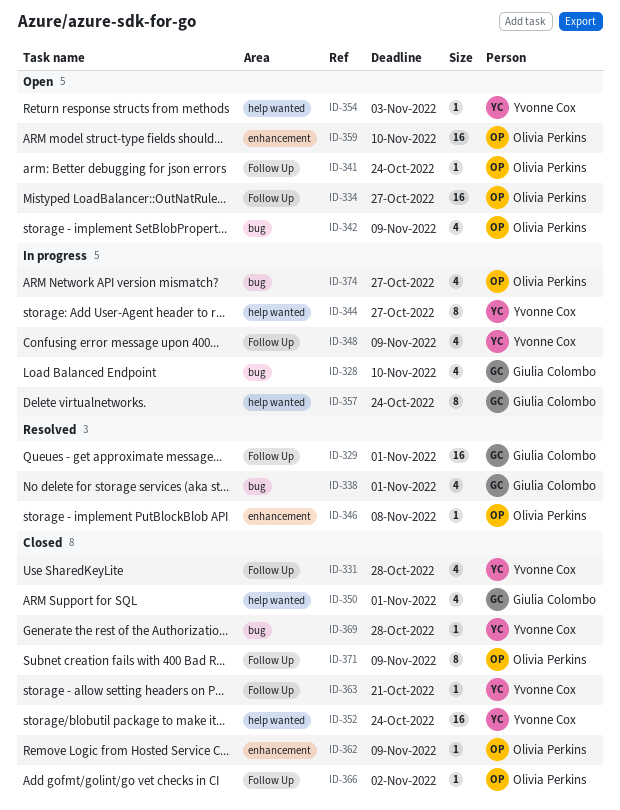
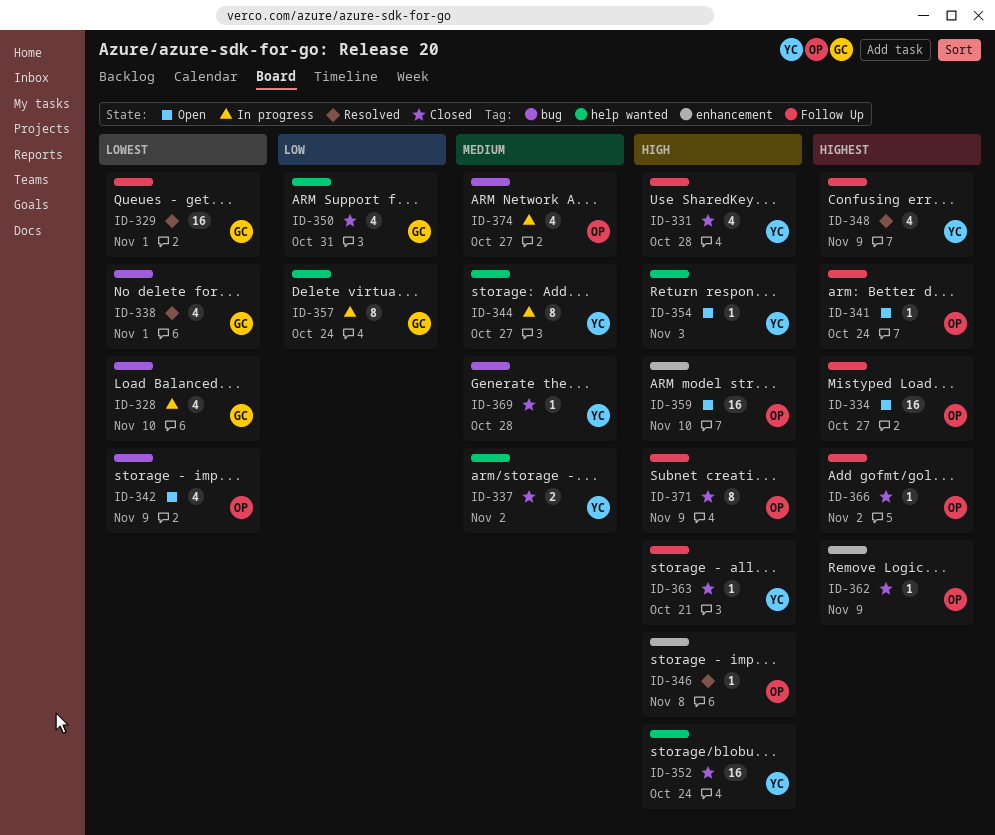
ID-337: none -> present
ID-348, status: In progress -> Resolved
ID-350, due: Nov 1 -> Oct 31

